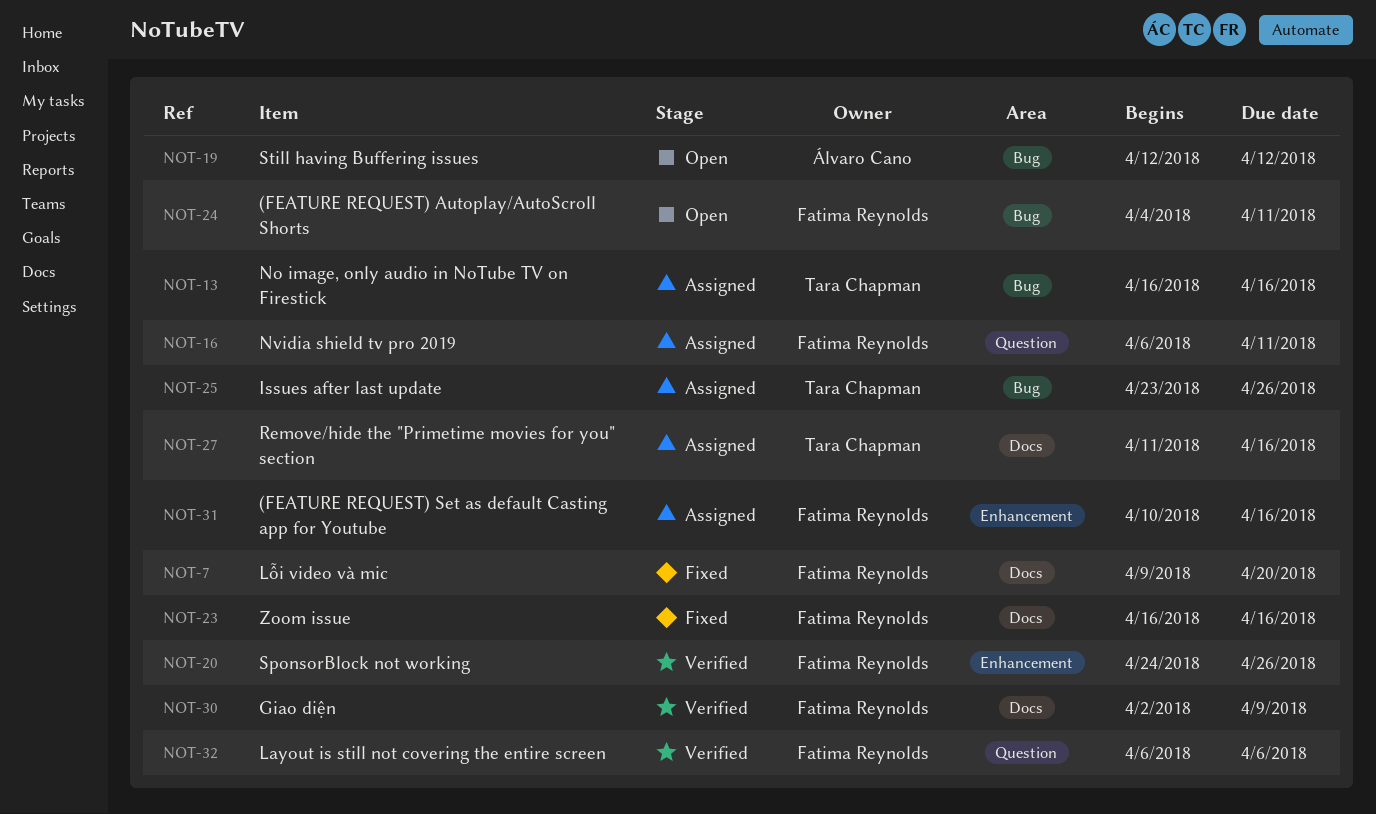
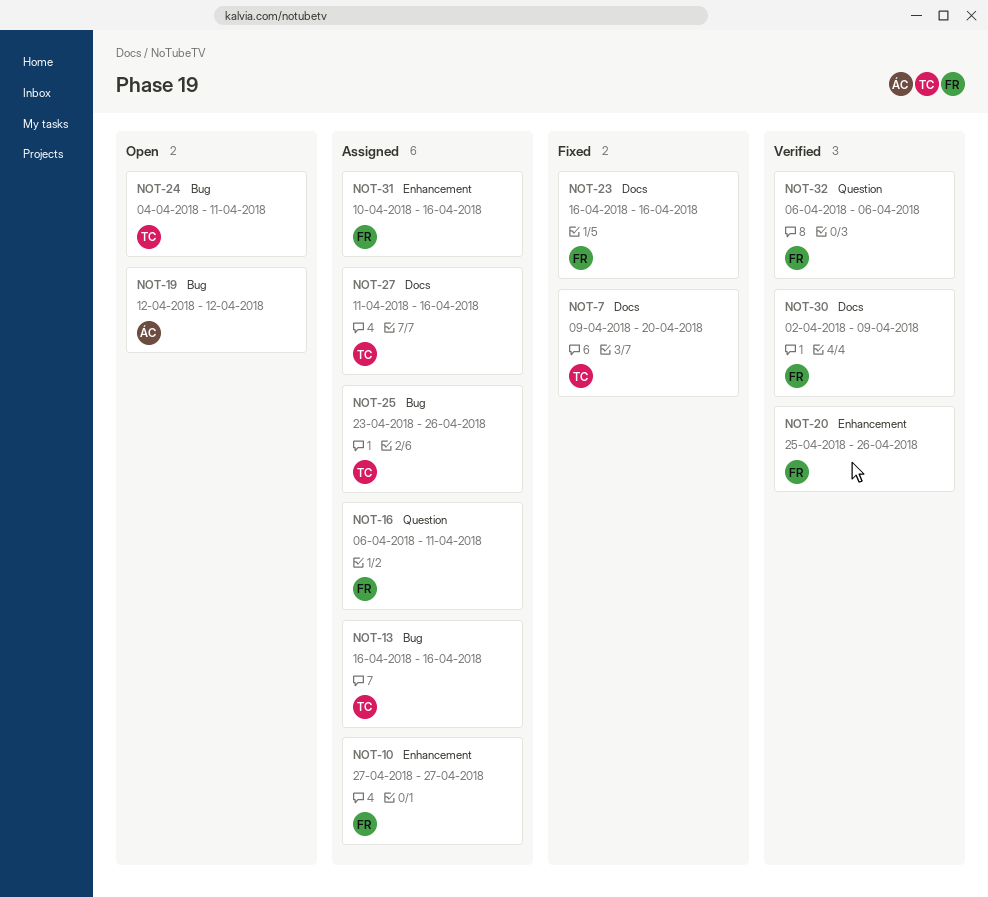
NOT-7, owner: Fatima Reynolds -> Tara Chapman
NOT-10: none -> present
NOT-20, start: Apr 24 -> Apr 25
NOT-24, owner: Fatima Reynolds -> Tara Chapman

